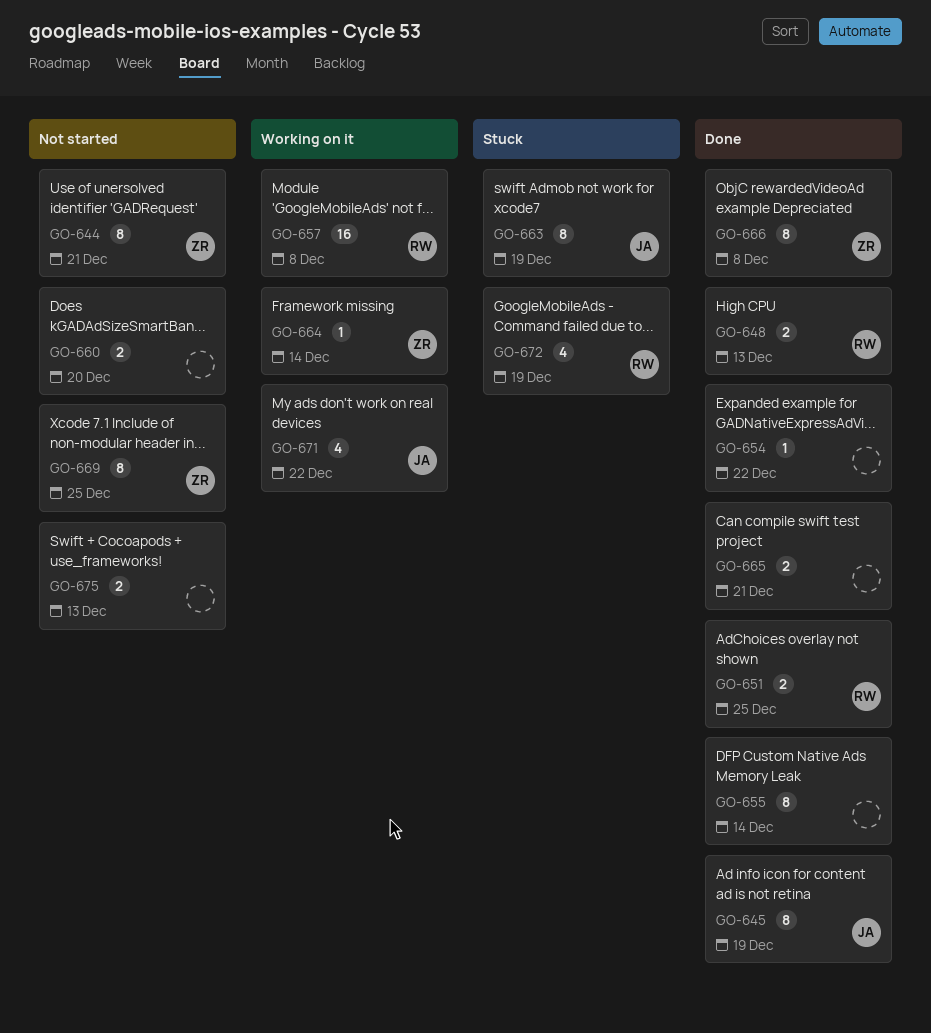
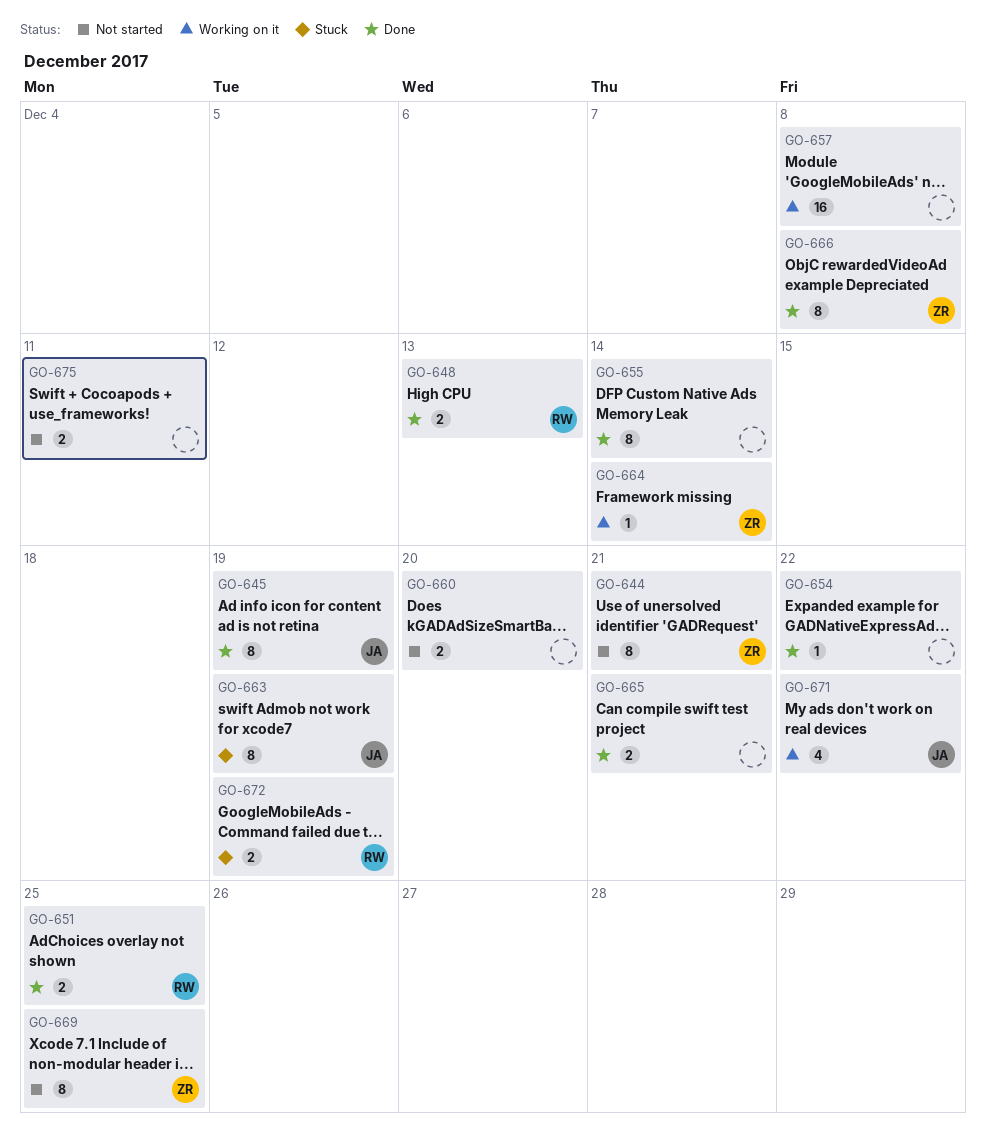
GO-657, owner: RW -> none
GO-672, estimate: 4 -> 2
GO-675, due: Dec 13 -> Dec 11

